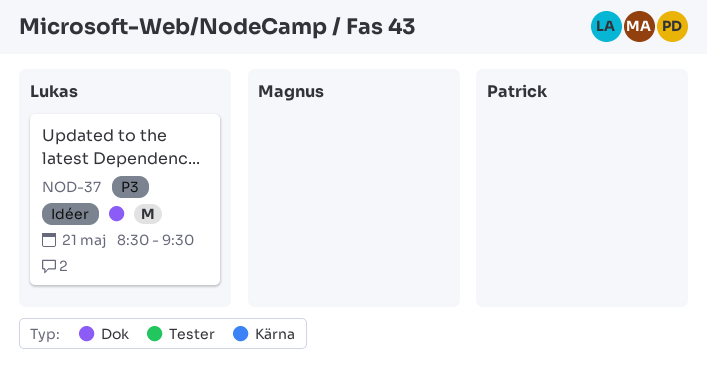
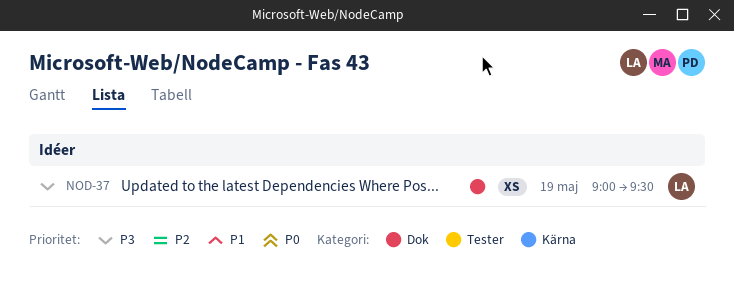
NOD-37, estimate: M -> XS
NOD-37, day: May 21 -> May 19
NOD-37, begins: 08:30 -> 09:00

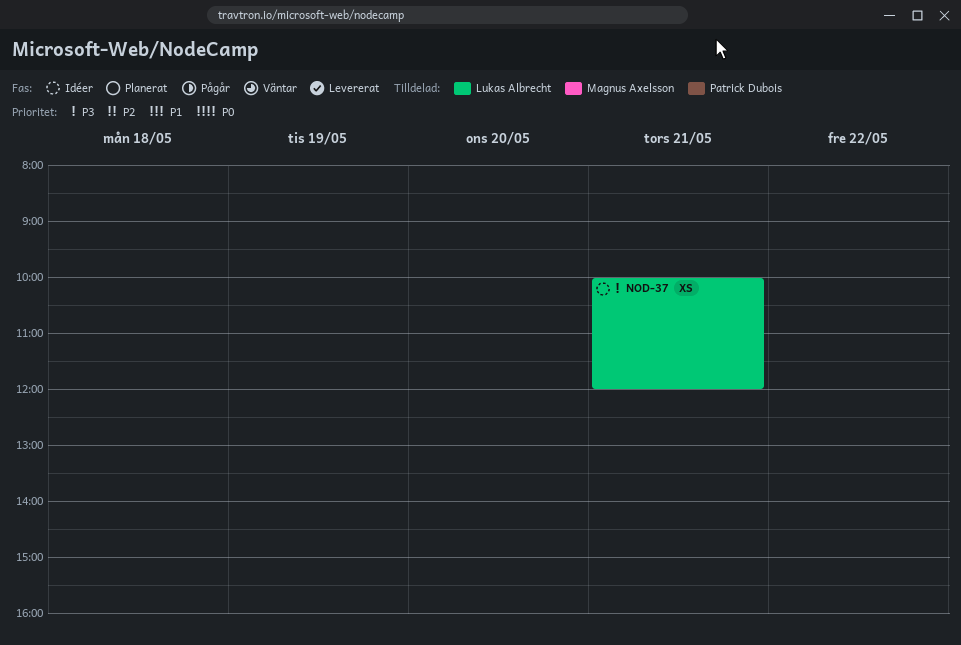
NOD-37, day: May 19 -> May 21
NOD-37, begins: 09:00 -> 10:00
NOD-37, ends: 09:30 -> 12:00

